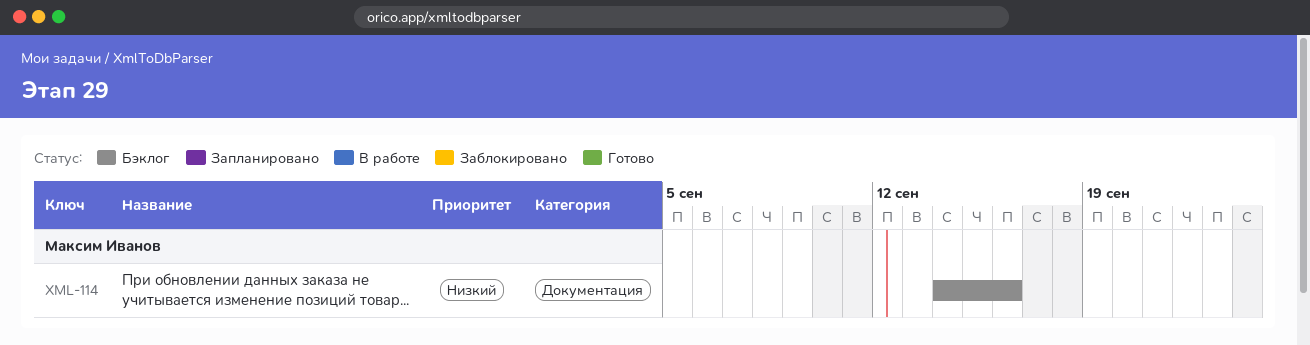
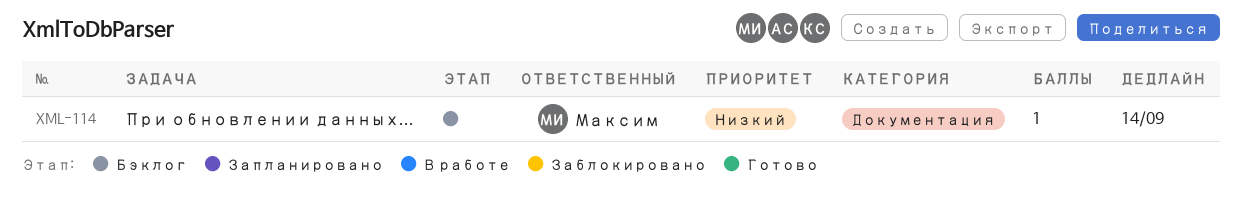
XML-114, due: Sep 16 -> Sep 14

